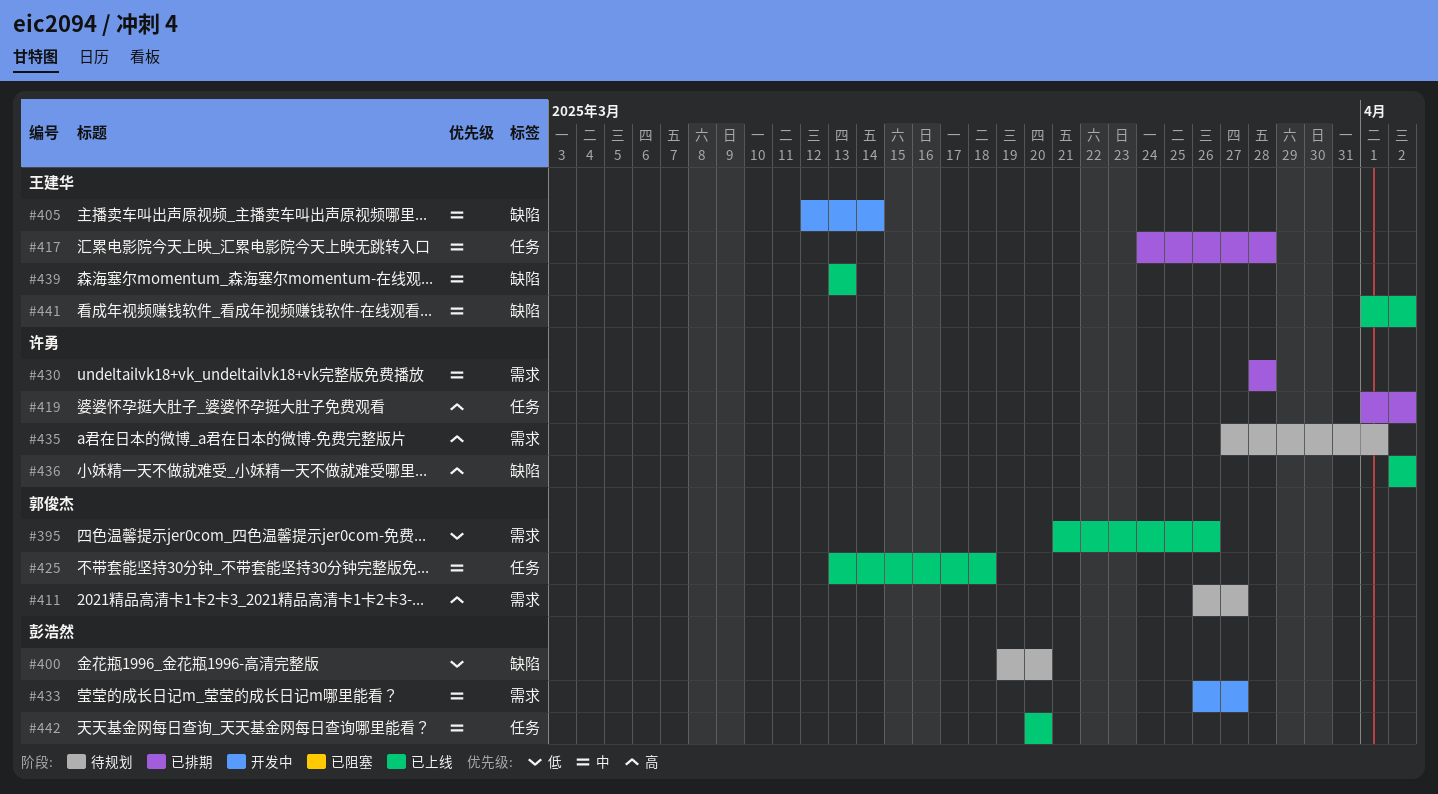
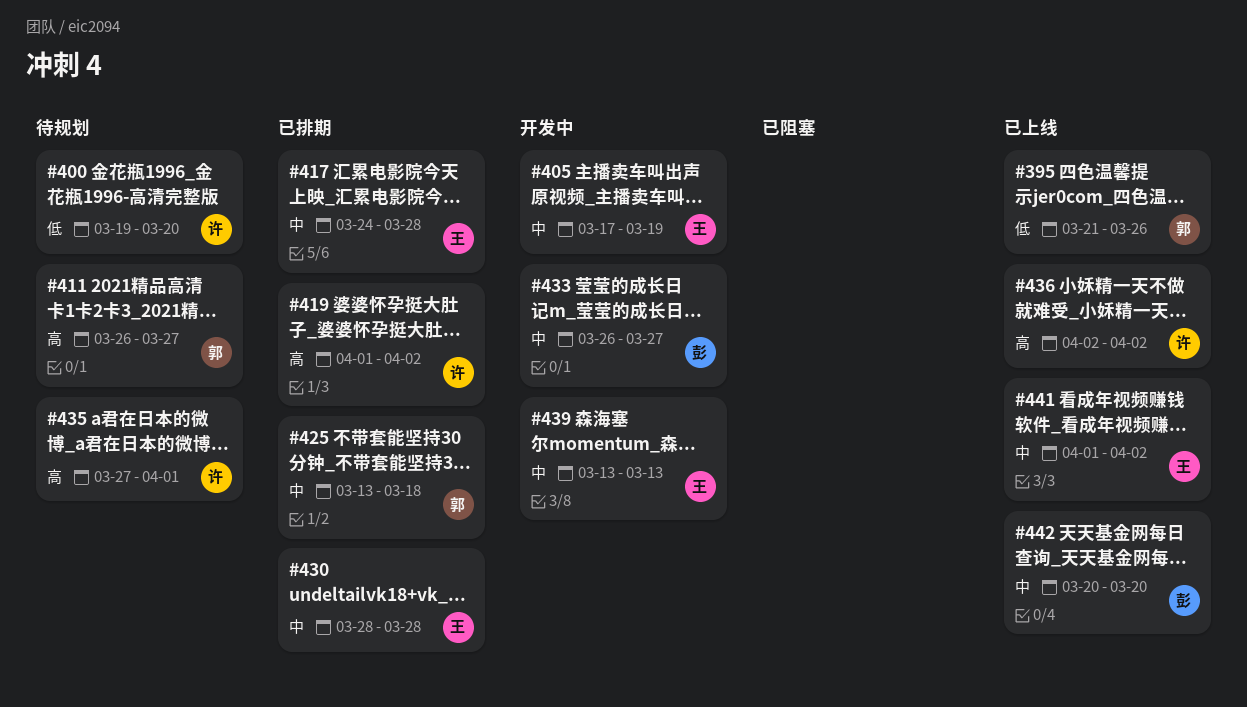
#400, owner: 彭浩然 -> 许勇
#405, start: Mar 12 -> Mar 17
#405, due: Mar 14 -> Mar 19
#425, status: 已上线 -> 已排期
#430, owner: 许勇 -> 王建华
#439, status: 已上线 -> 开发中

